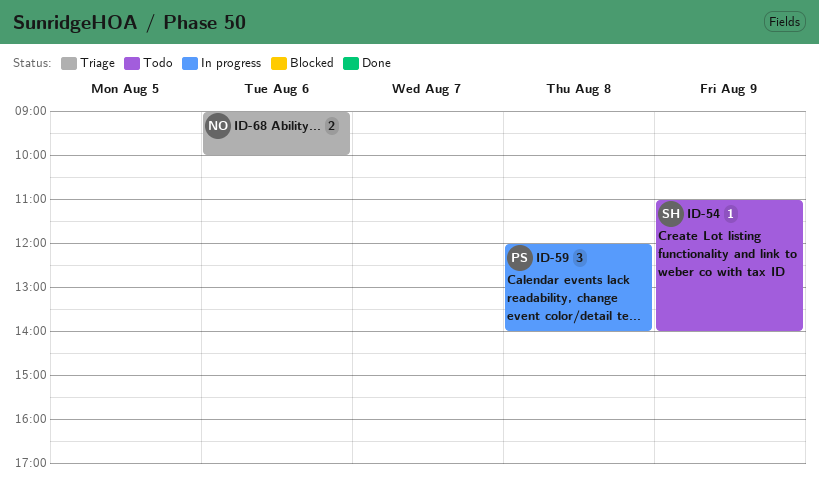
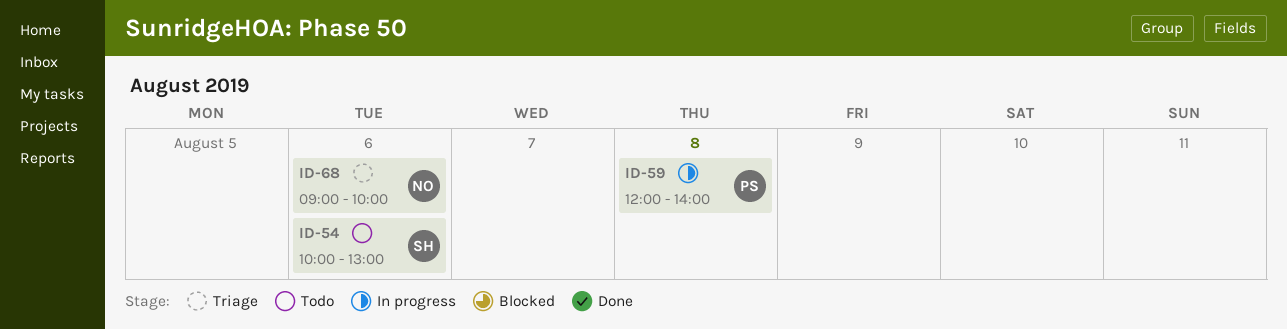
ID-54, day: Aug 9 -> Aug 6
ID-54, begins: 11:00 -> 10:00
ID-54, ends: 14:00 -> 13:00

